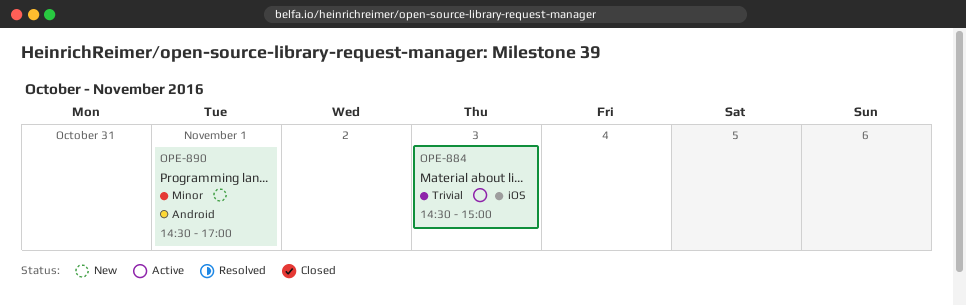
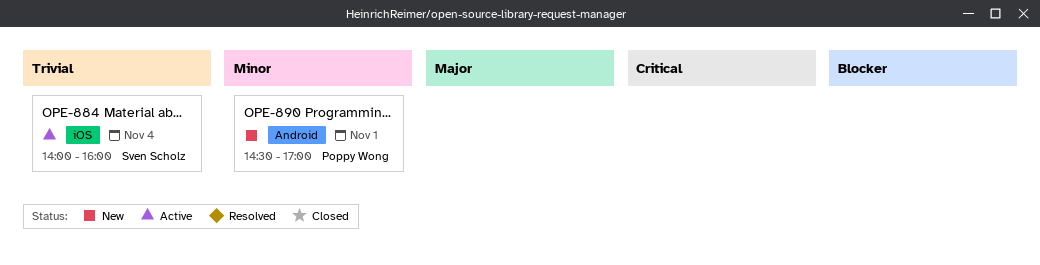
OPE-884, day: Nov 3 -> Nov 4
OPE-884, begins: 14:30 -> 14:00
OPE-884, ends: 15:00 -> 16:00

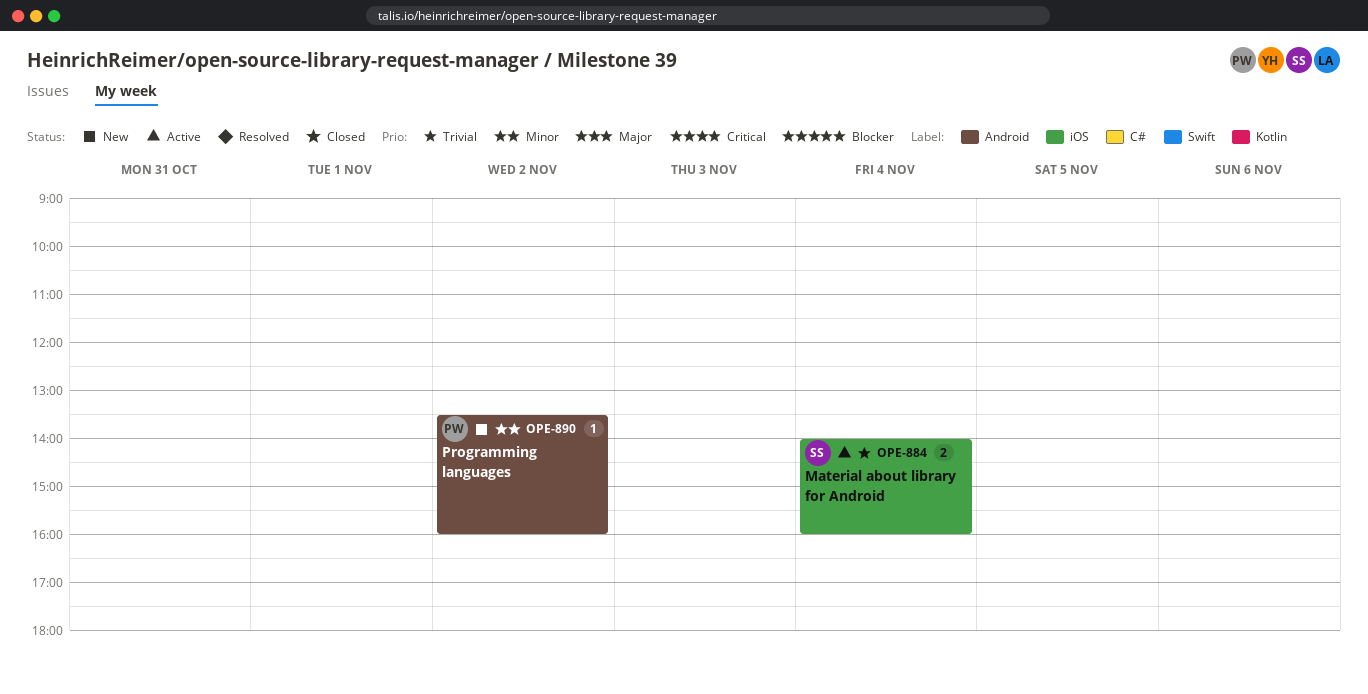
OPE-890, day: Nov 1 -> Nov 2
OPE-890, begins: 14:30 -> 13:30
OPE-890, ends: 17:00 -> 16:00

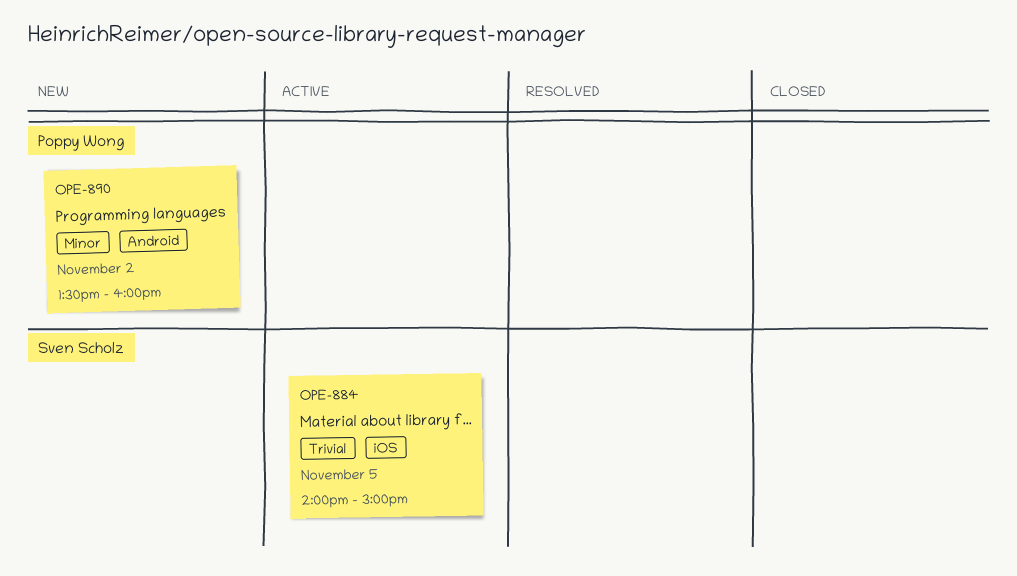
OPE-884, day: Nov 4 -> Nov 5
OPE-884, ends: 16:00 -> 15:00

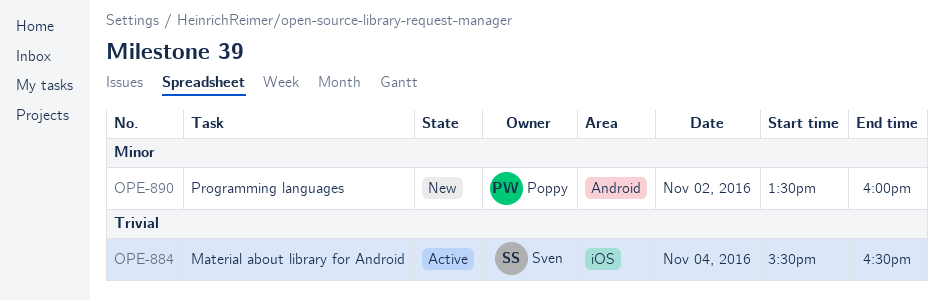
OPE-884, day: Nov 5 -> Nov 4
OPE-884, begins: 14:00 -> 15:30
OPE-884, ends: 15:00 -> 16:30

